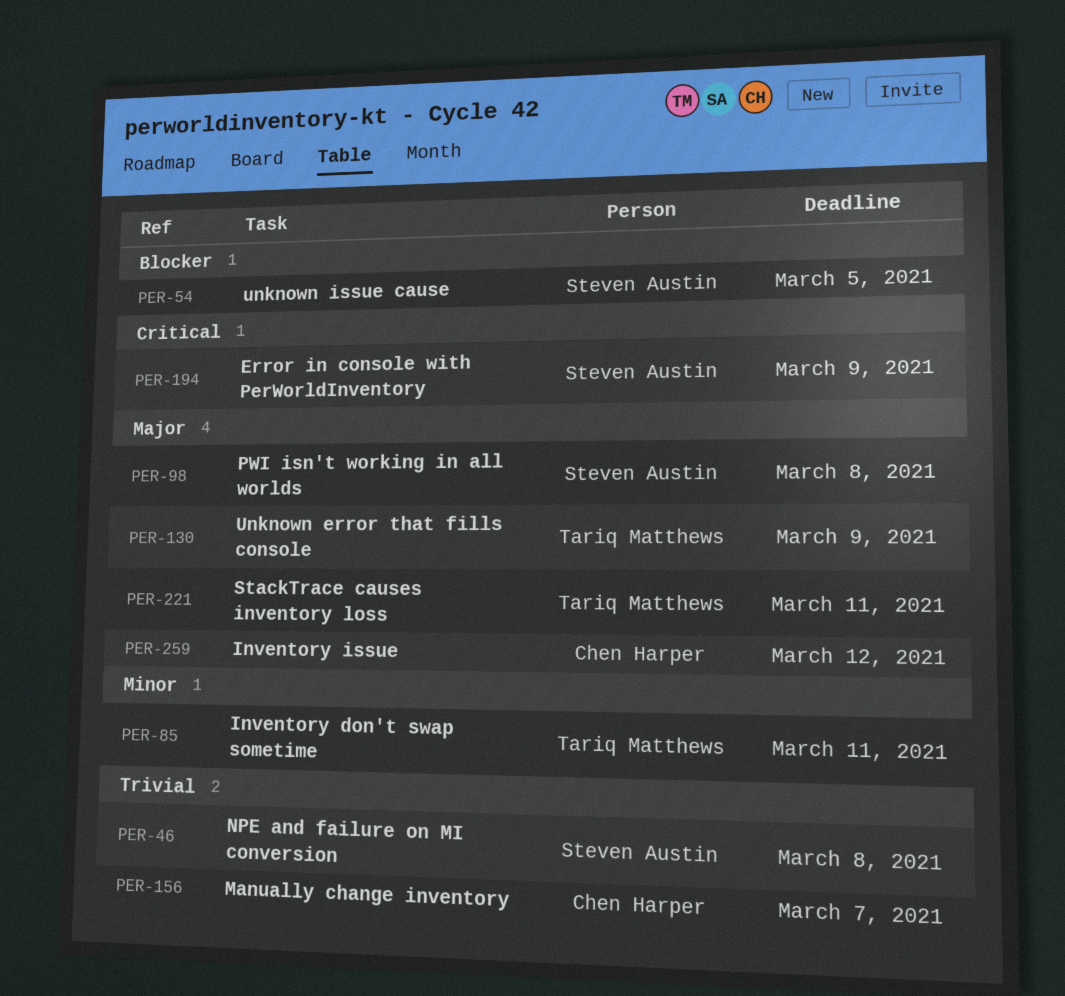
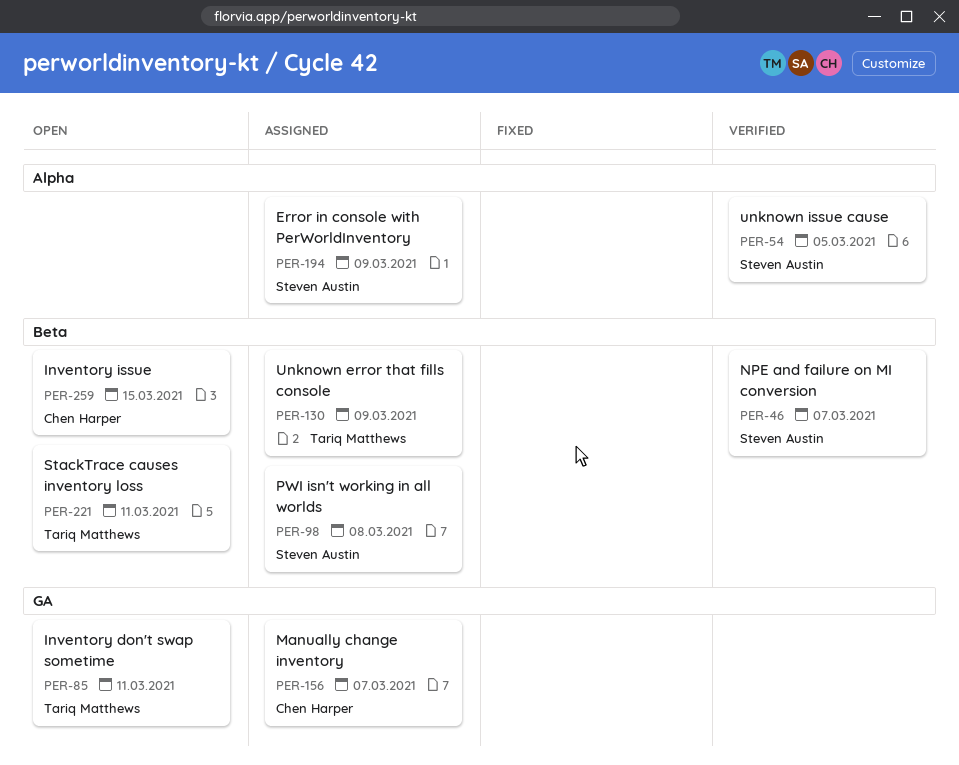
PER-46, due: Mar 8 -> Mar 7
PER-259, due: Mar 12 -> Mar 15

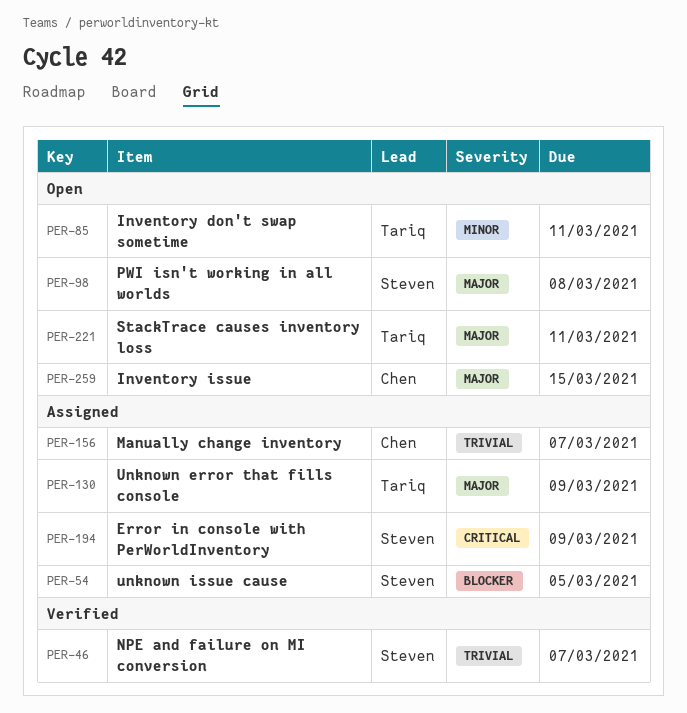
PER-54, status: Verified -> Assigned
PER-98, status: Assigned -> Open

